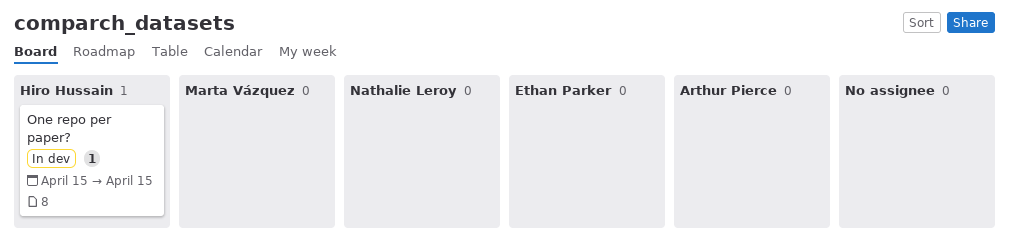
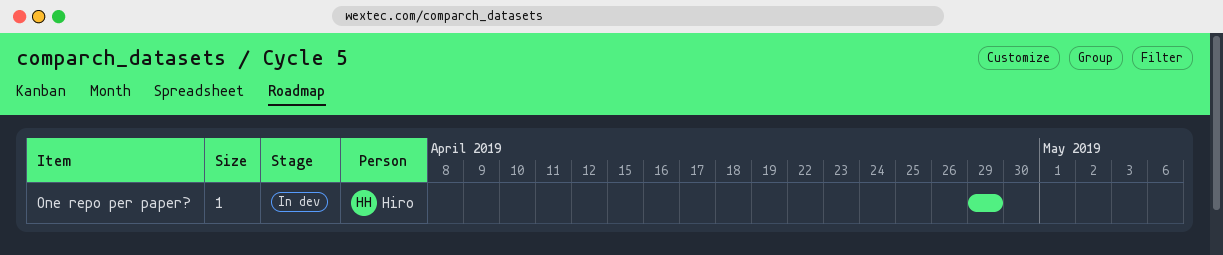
One repo per paper?, start: Apr 15 -> Apr 29
One repo per paper?, due: Apr 15 -> Apr 29

